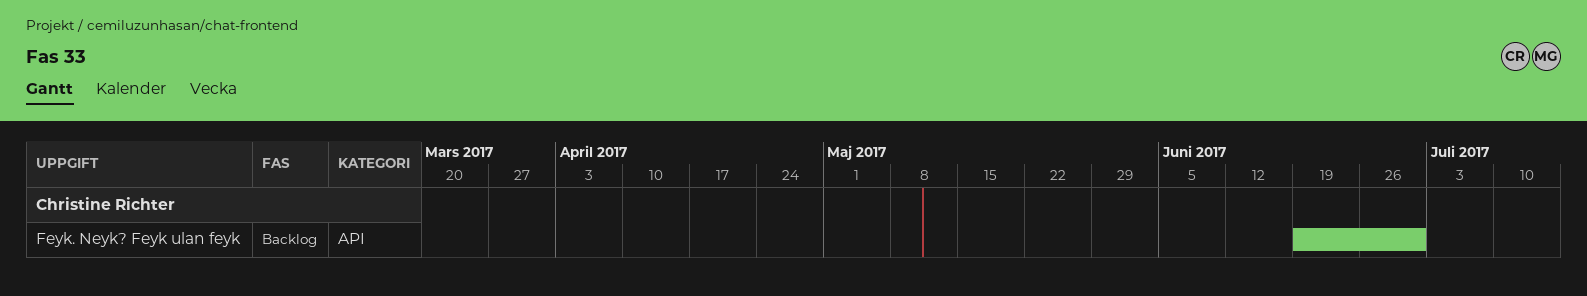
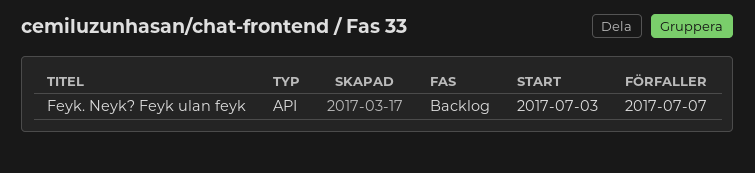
Feyk. Neyk? Feyk ulan feyk, start: Jun 19 -> Jul 3
Feyk. Neyk? Feyk ulan feyk, due: Jun 30 -> Jul 7

